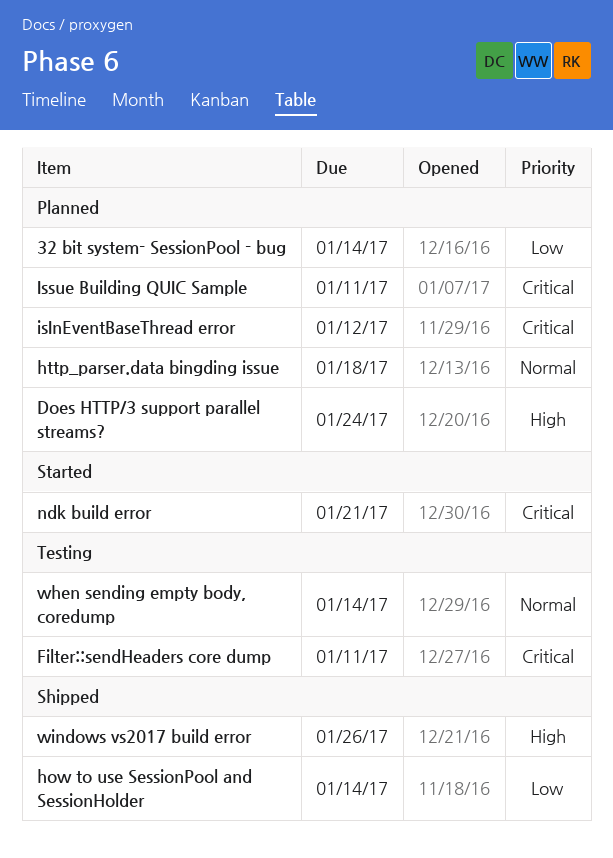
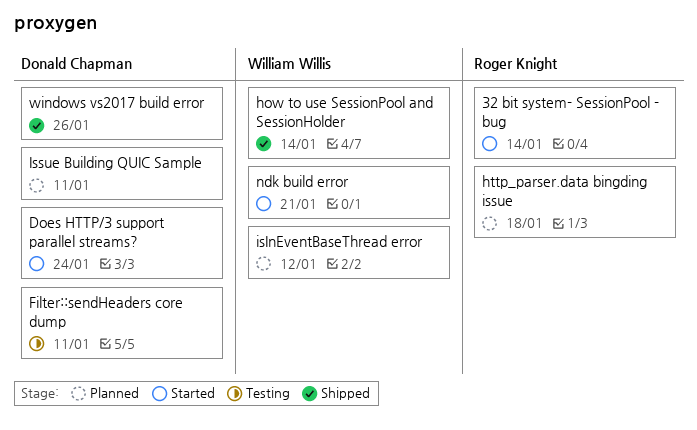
32 bit system- SessionPool - bug, status: Planned -> Started
Does HTTP/3 support parallel streams?, status: Planned -> Started
when sending empty body, coredump: present -> none

